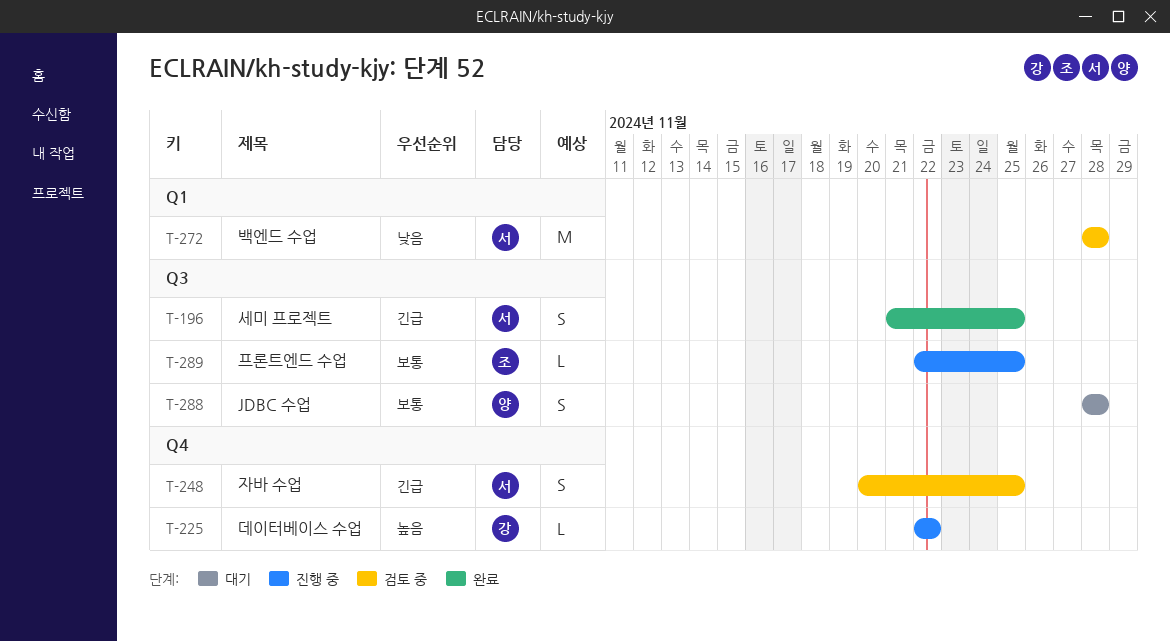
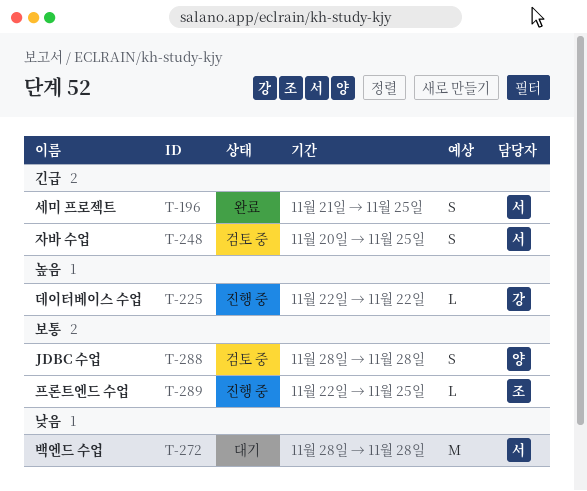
T-272, status: 검토 중 -> 대기
T-288, status: 대기 -> 검토 중

